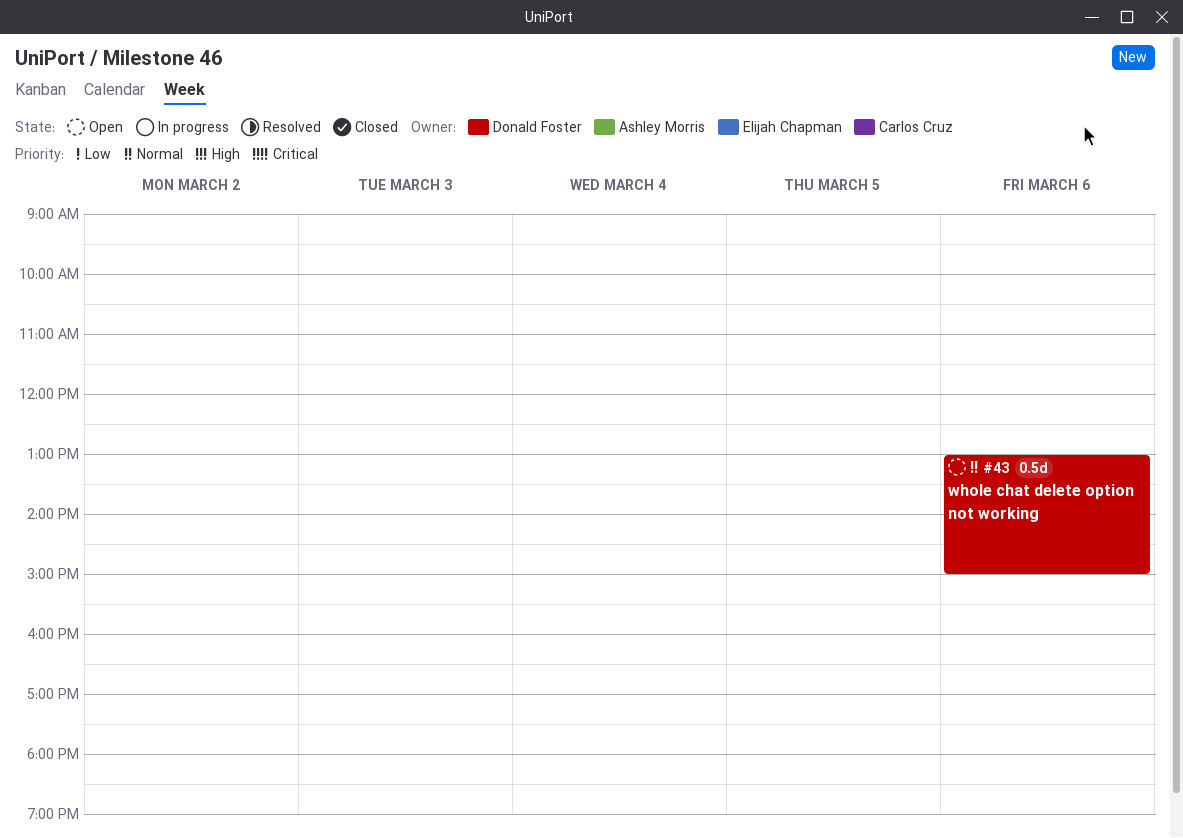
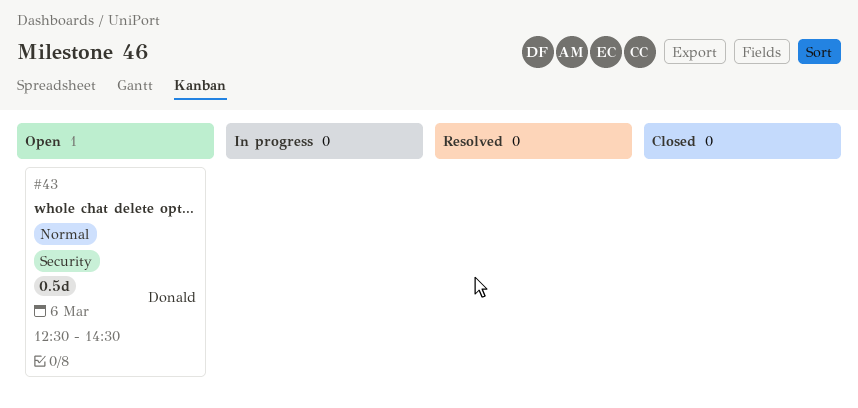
#43, begins: 13:00 -> 12:30
#43, ends: 15:00 -> 14:30

